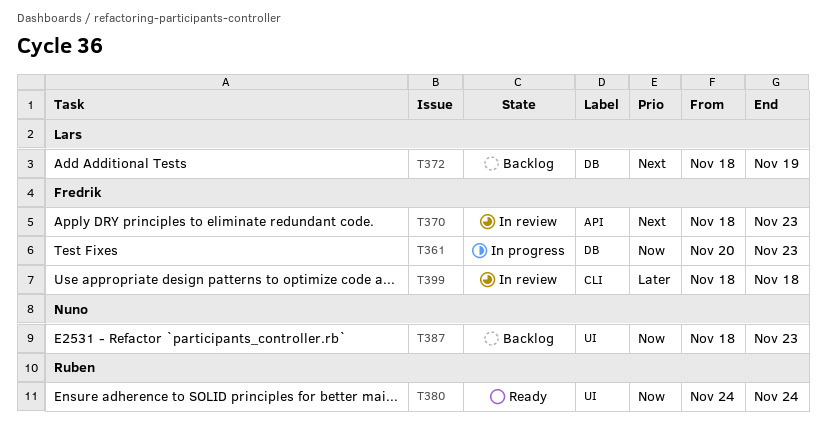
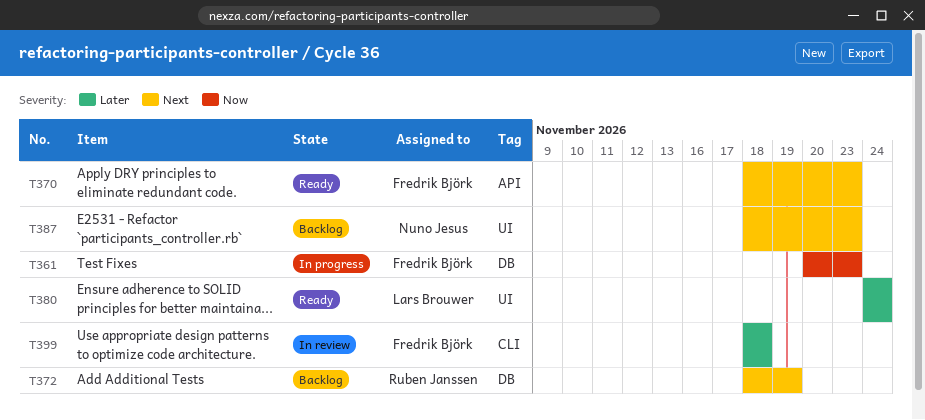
T370, status: In review -> Ready
T372, owner: Lars Brouwer -> Ruben Janssen
T380, owner: Ruben Janssen -> Lars Brouwer
T380, priority: Now -> Later
T387, priority: Now -> Next

